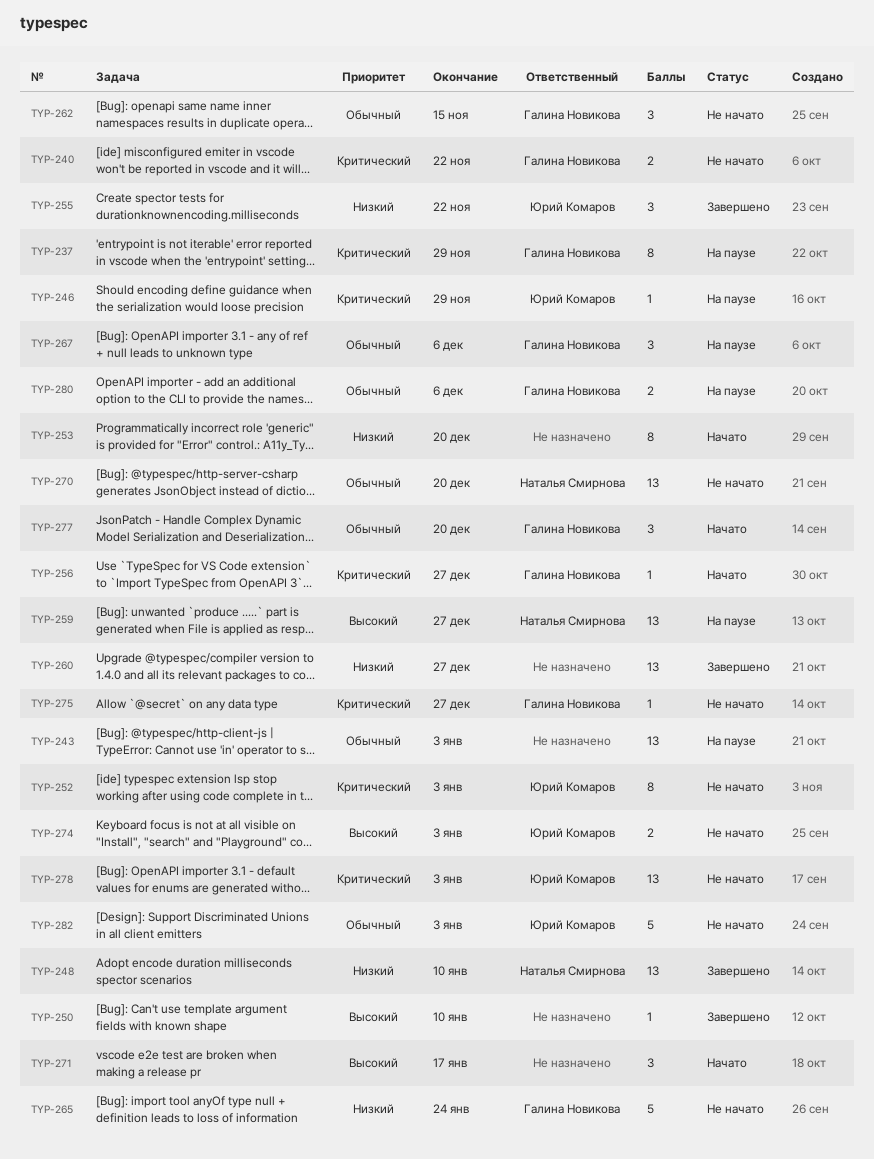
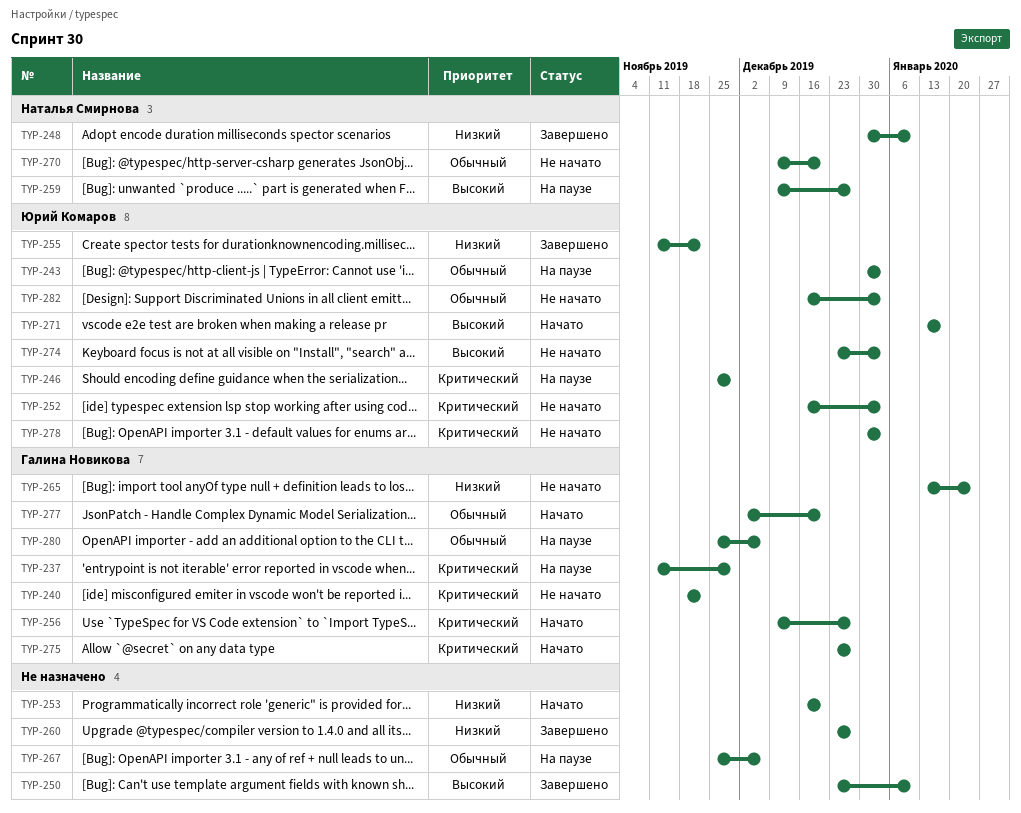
TYP-243, owner: none -> Юрий Комаров
TYP-262: present -> none
TYP-267, owner: Галина Новикова -> none
TYP-271, owner: none -> Юрий Комаров
TYP-275, status: Не начато -> Начато

